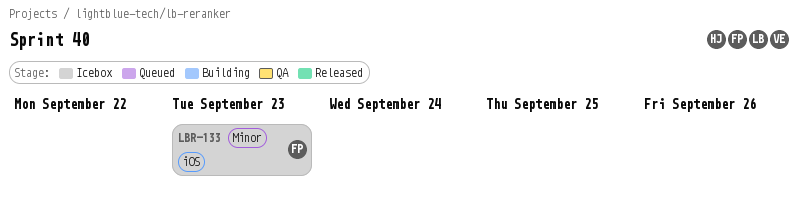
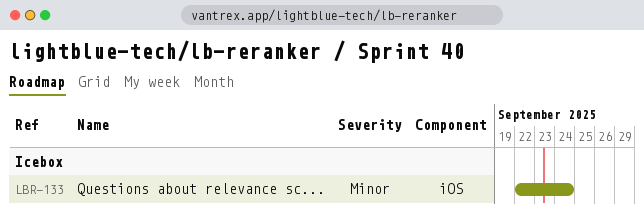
LBR-133, due: Sep 23 -> Sep 24

